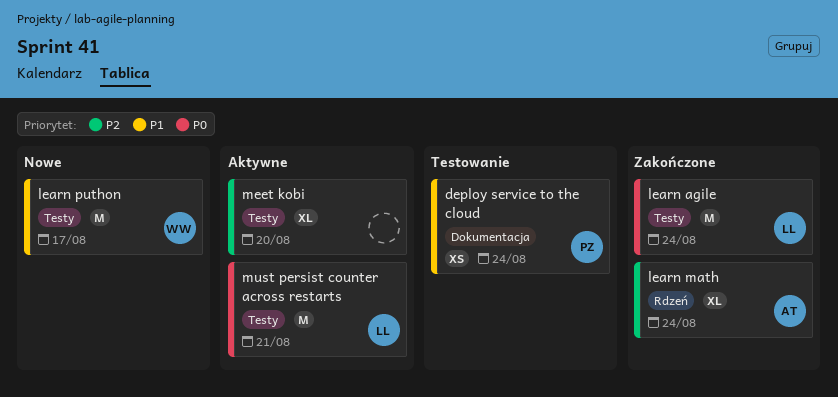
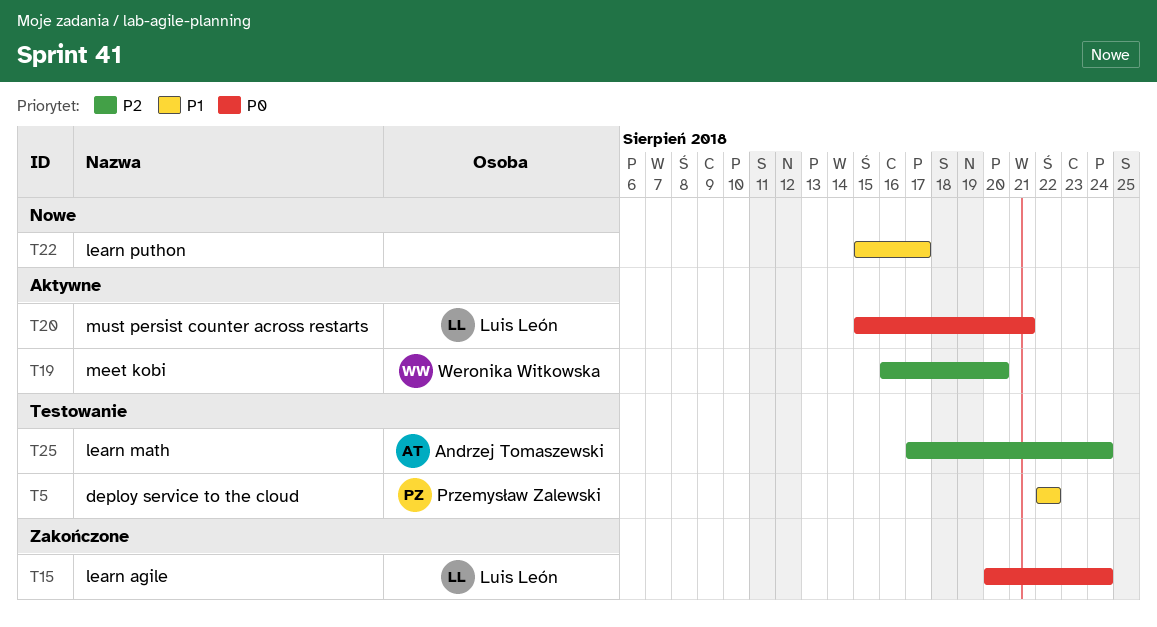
deploy service to the cloud, due: Aug 24 -> Aug 22
learn math, status: Zakończone -> Testowanie
learn puthon, owner: Weronika Witkowska -> none
meet kobi, owner: none -> Weronika Witkowska

